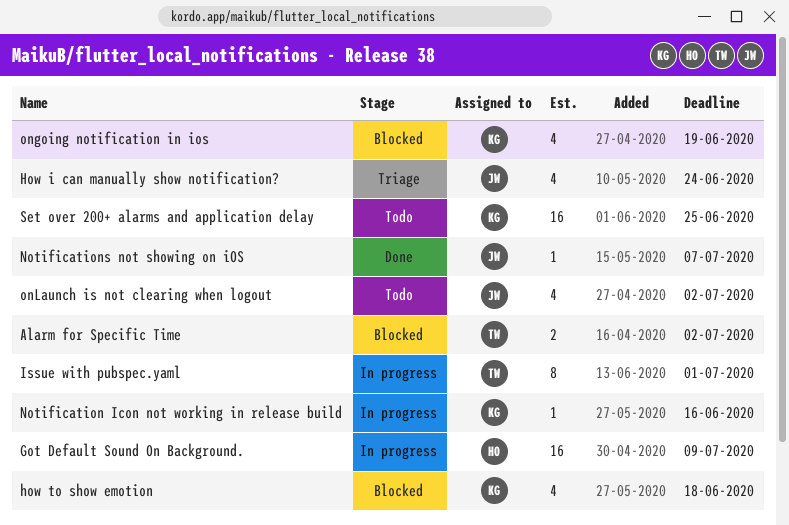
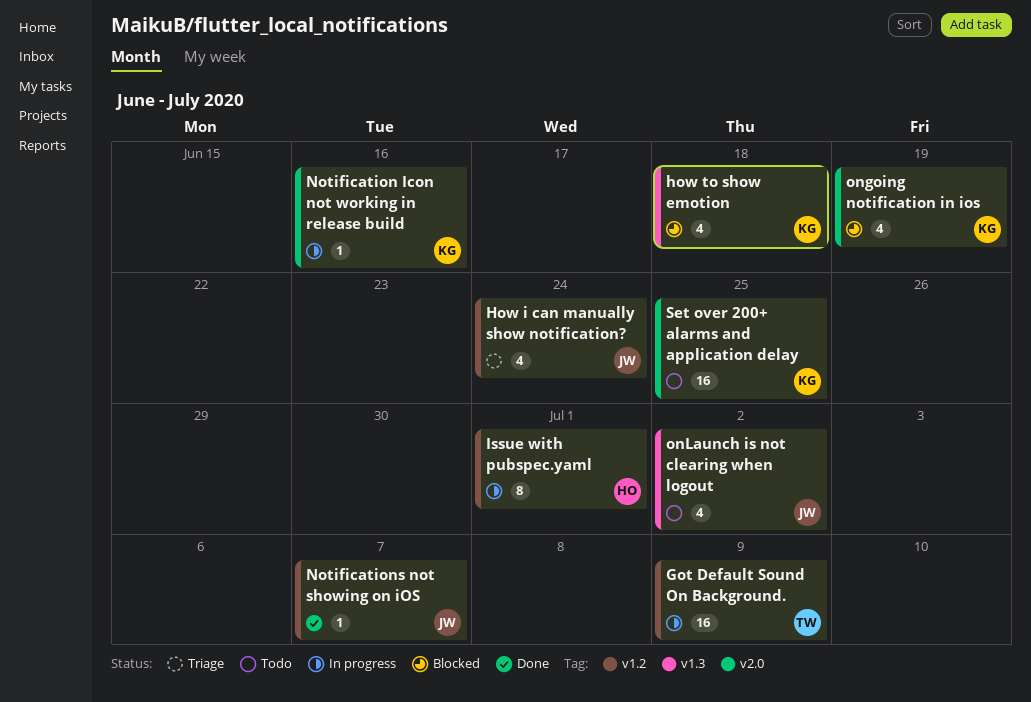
Alarm for Specific Time: present -> none
Got Default Sound On Background., owner: HO -> TW
Issue with pubspec.yaml, owner: TW -> HO

